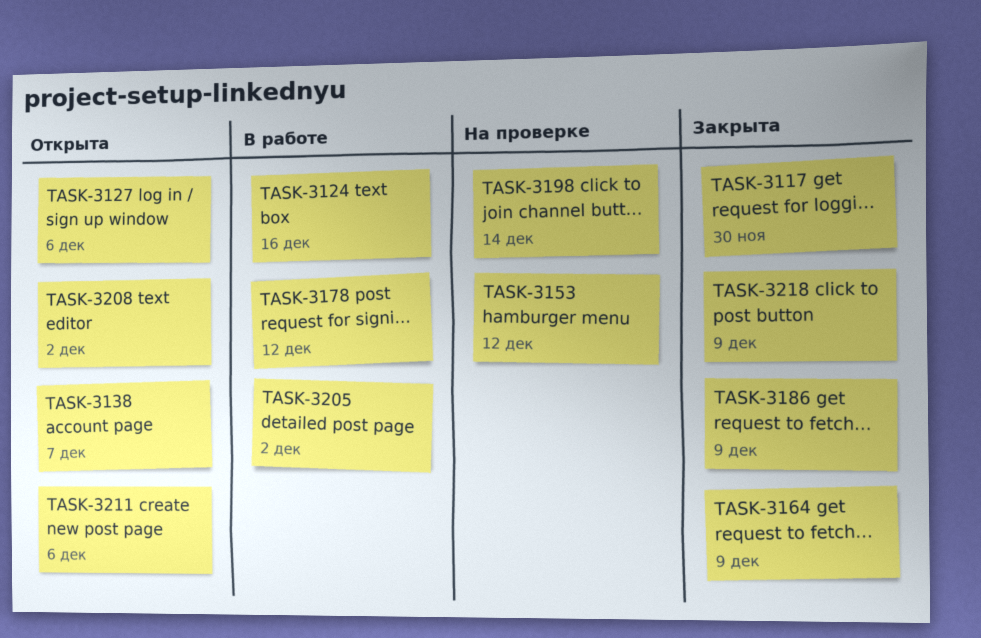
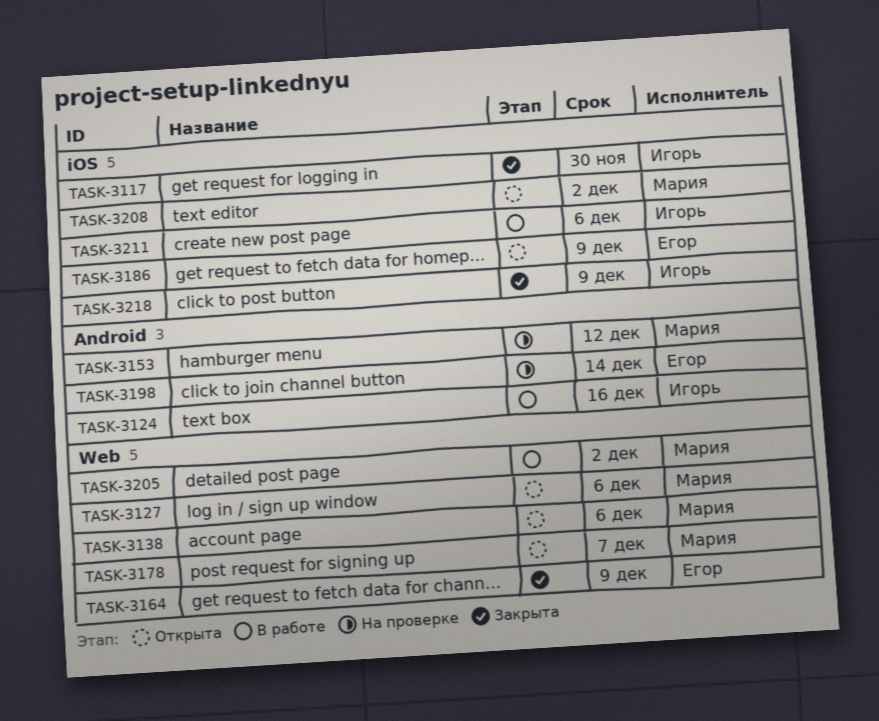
TASK-3138, due: Dec 7 -> Dec 6
TASK-3178, status: В работе -> Открыта
TASK-3178, due: Dec 12 -> Dec 7
TASK-3186, status: Закрыта -> Открыта
TASK-3211, status: Открыта -> В работе

